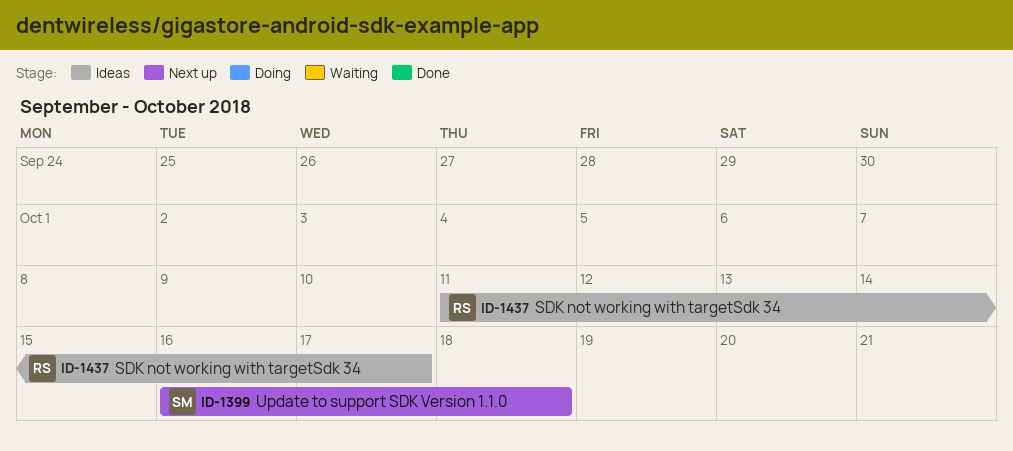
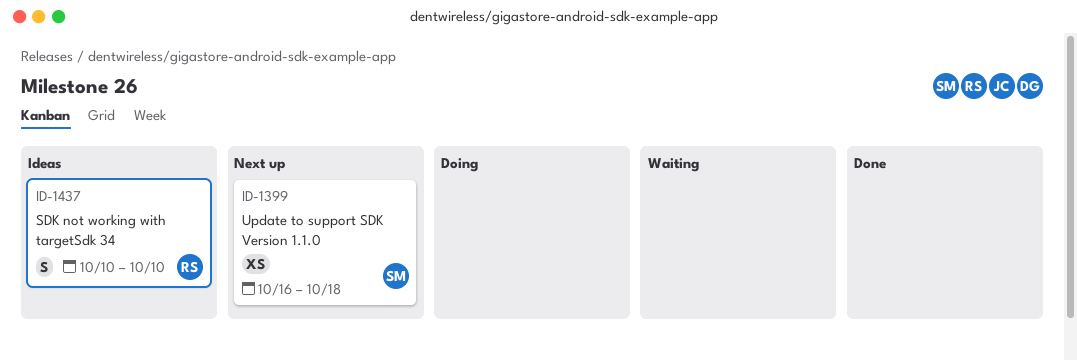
ID-1437, start: Oct 11 -> Oct 10
ID-1437, due: Oct 17 -> Oct 10

